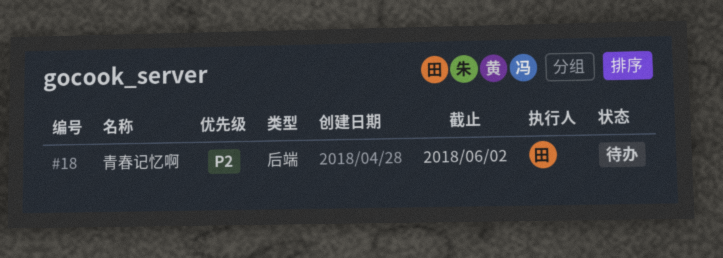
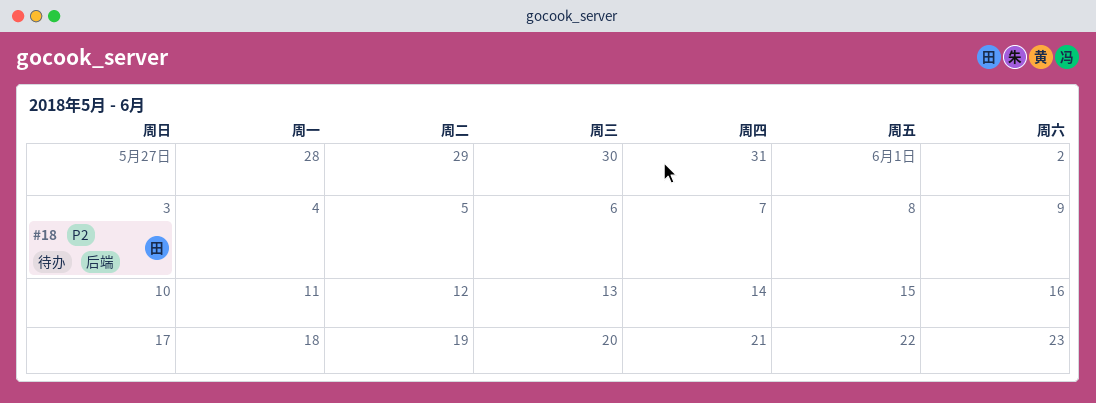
#18, due: Jun 2 -> Jun 3

